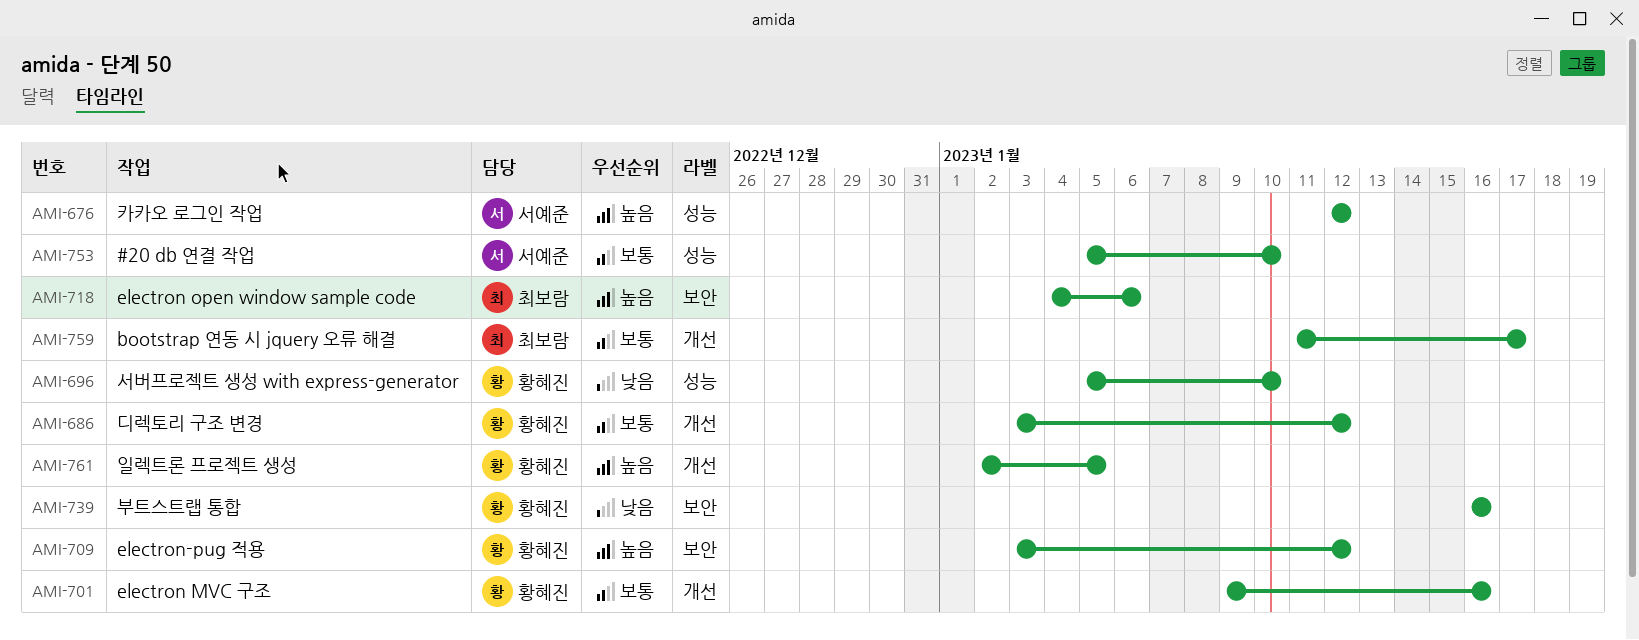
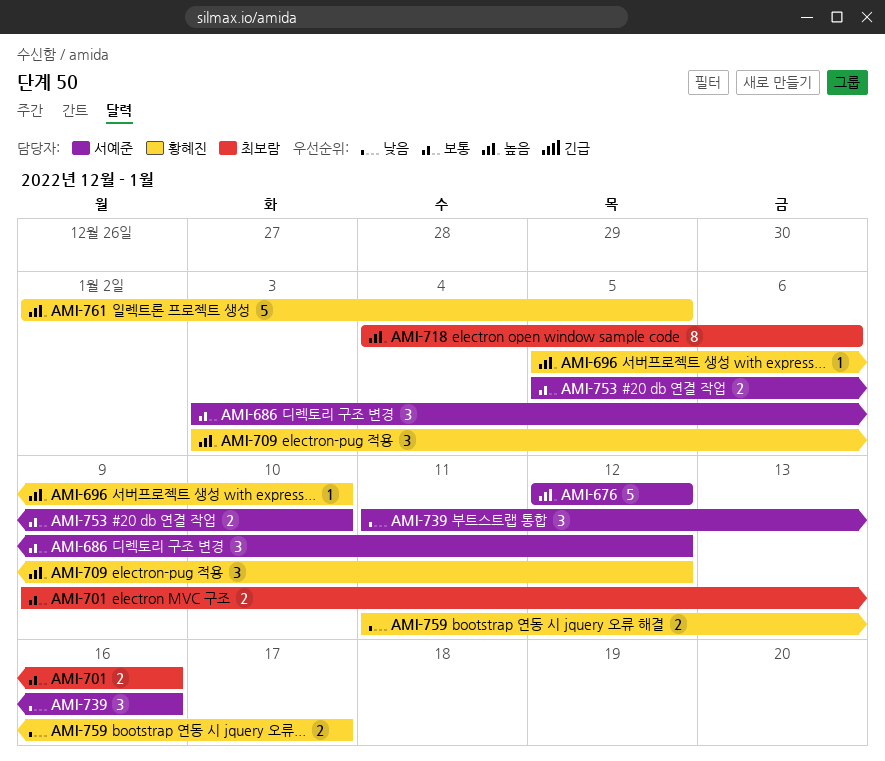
AMI-686, owner: 황혜진 -> 서예준
AMI-696, priority: 낮음 -> 높음
AMI-701, owner: 황혜진 -> 최보람
AMI-739, owner: 황혜진 -> 서예준
AMI-739, start: Jan 16 -> Jan 11
AMI-759, owner: 최보람 -> 황혜진
AMI-759, priority: 보통 -> 낮음

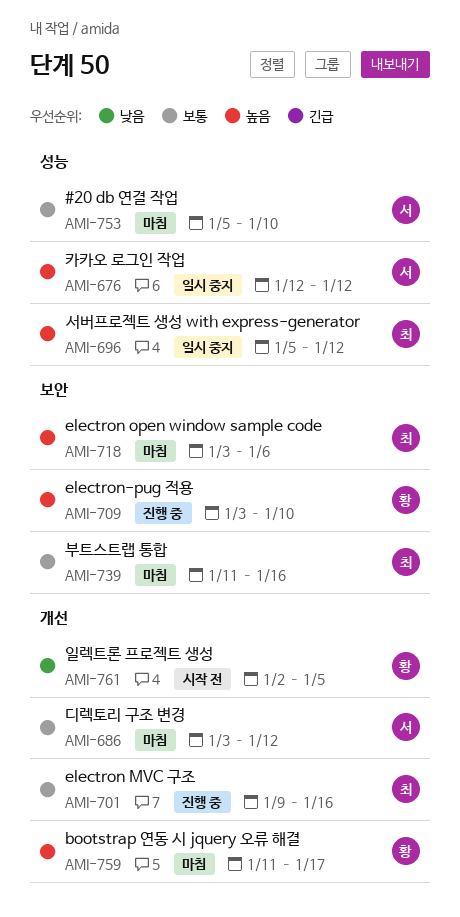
AMI-696, owner: 황혜진 -> 최보람
AMI-696, due: Jan 10 -> Jan 12
AMI-709, due: Jan 12 -> Jan 10
AMI-718, start: Jan 4 -> Jan 3
AMI-739, owner: 서예준 -> 최보람
AMI-739, priority: 낮음 -> 보통
AMI-759, priority: 낮음 -> 높음
AMI-761, priority: 높음 -> 낮음

